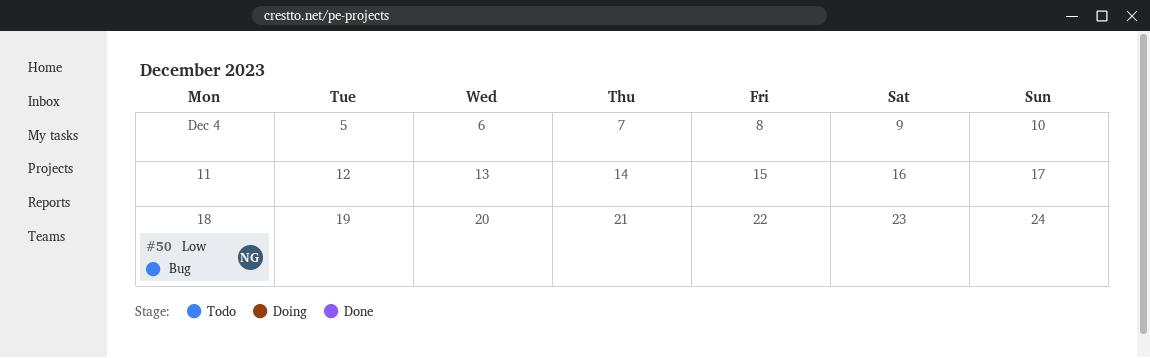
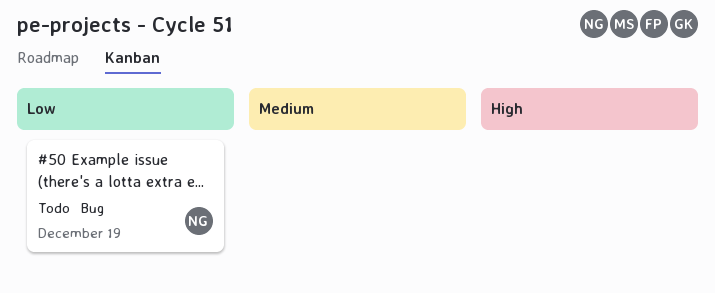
#50, due: Dec 18 -> Dec 19

